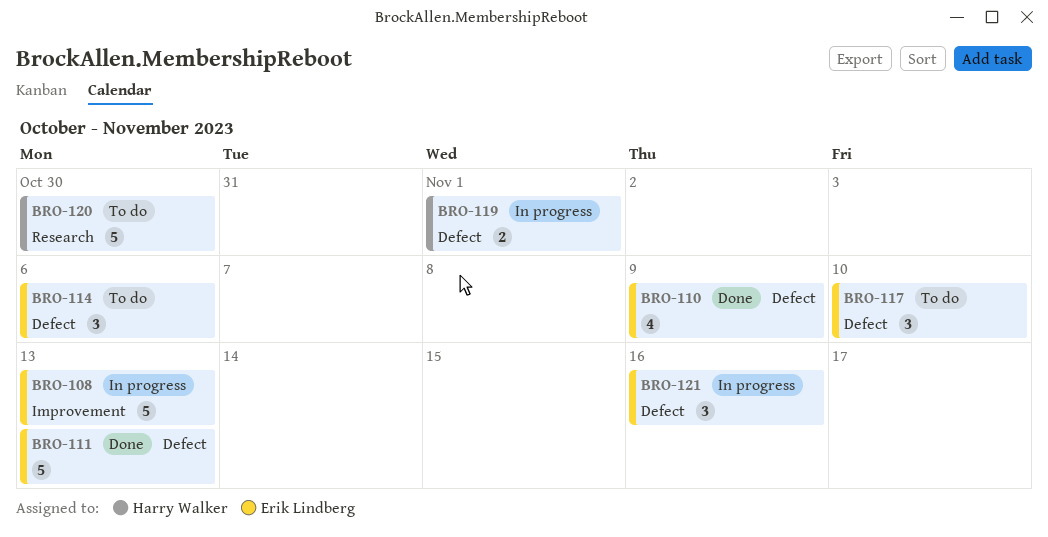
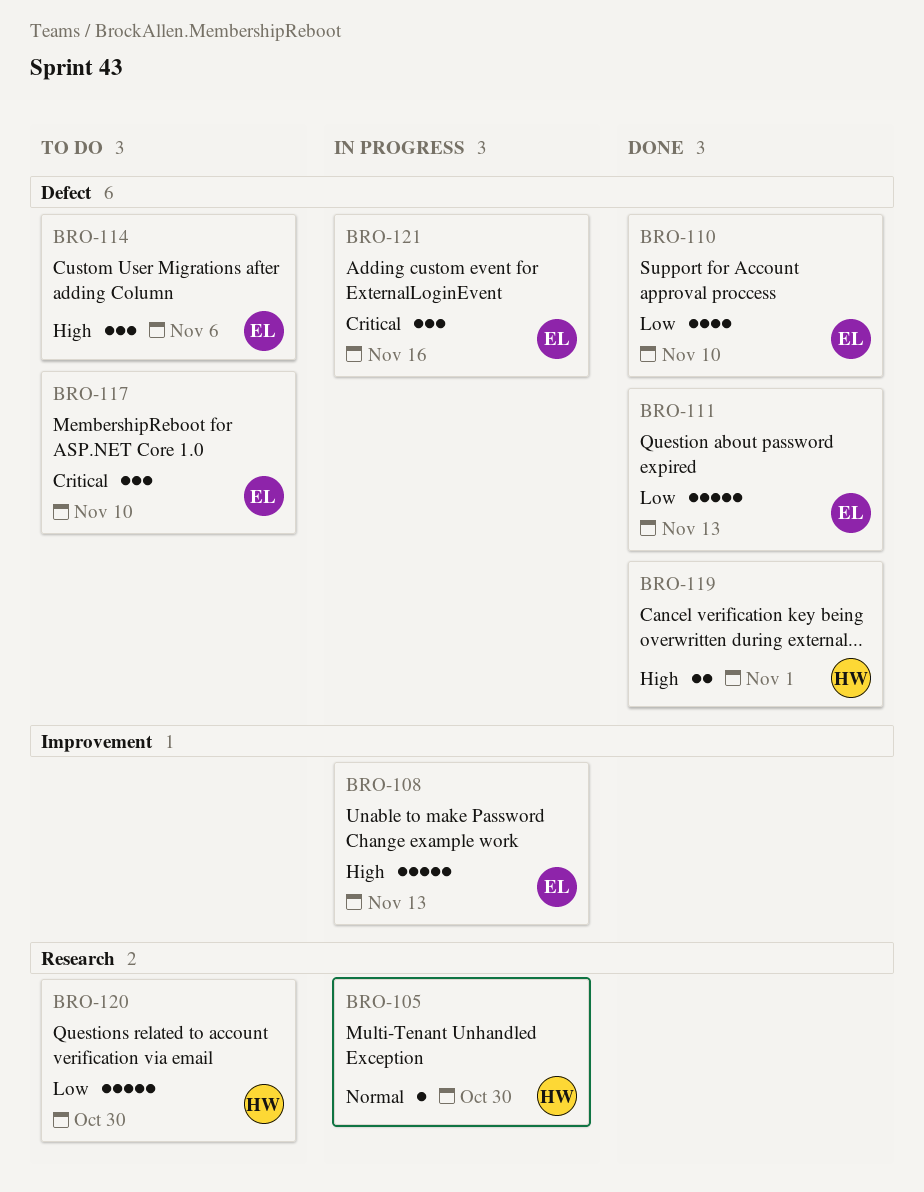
BRO-105: none -> present
BRO-110, due: Nov 9 -> Nov 10
BRO-119, status: In progress -> Done

